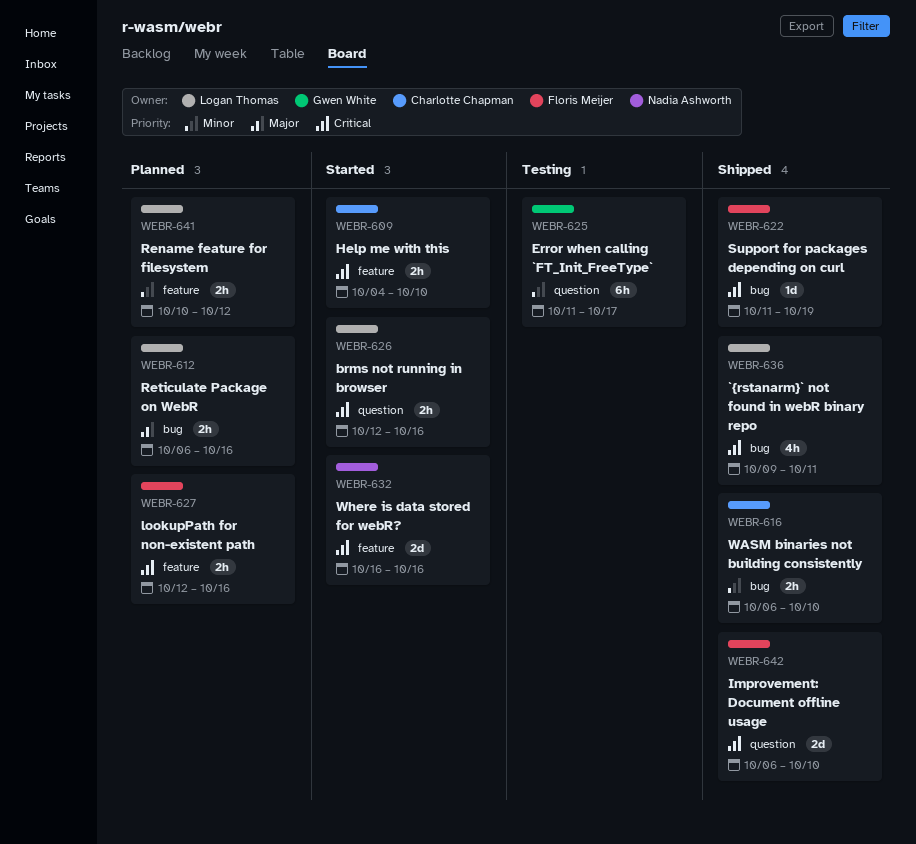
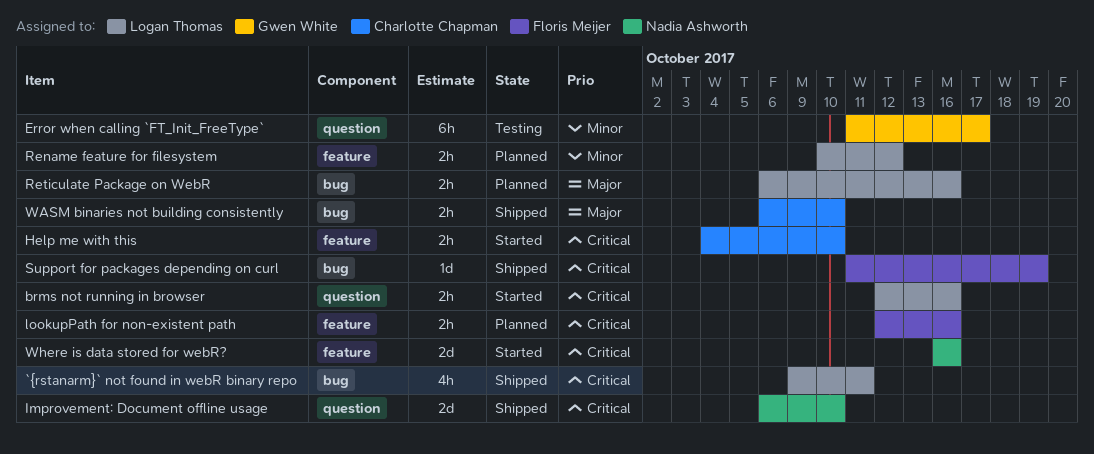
Improvement: Document offline usage, owner: Floris Meijer -> Nadia Ashworth
WASM binaries not building consistently, priority: Minor -> Major

